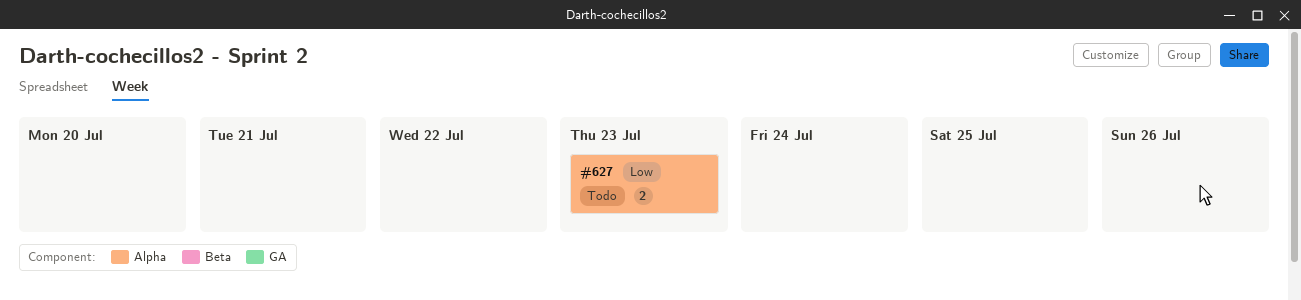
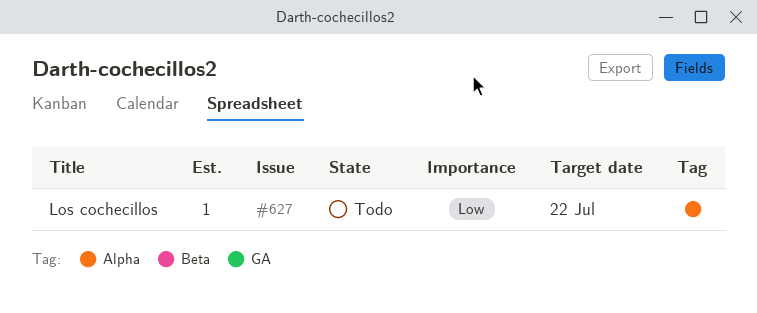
#627, estimate: 2 -> 1
#627, due: Jul 23 -> Jul 22

